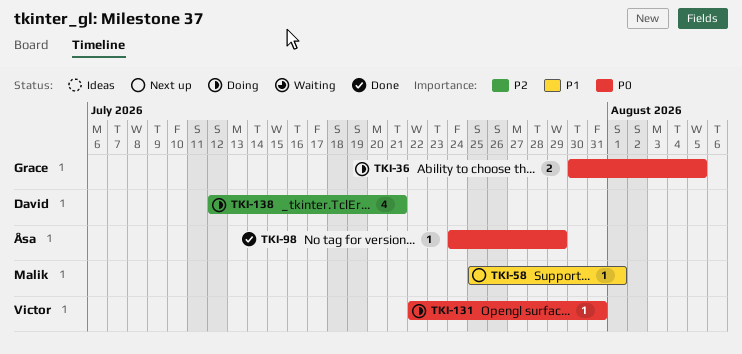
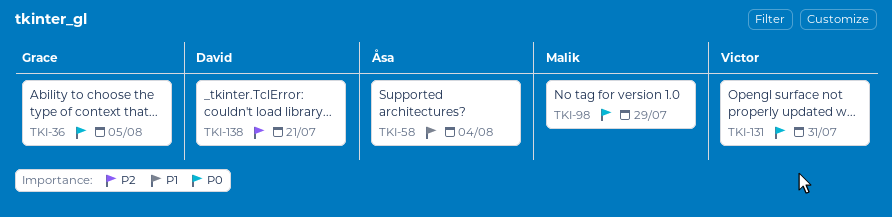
TKI-58, owner: Malik -> Åsa
TKI-58, due: Aug 1 -> Aug 4
TKI-98, owner: Åsa -> Malik

